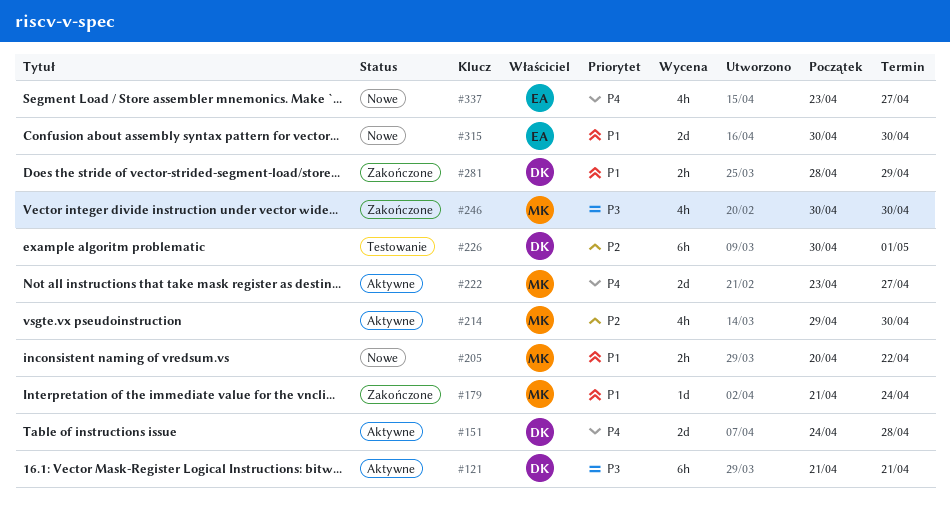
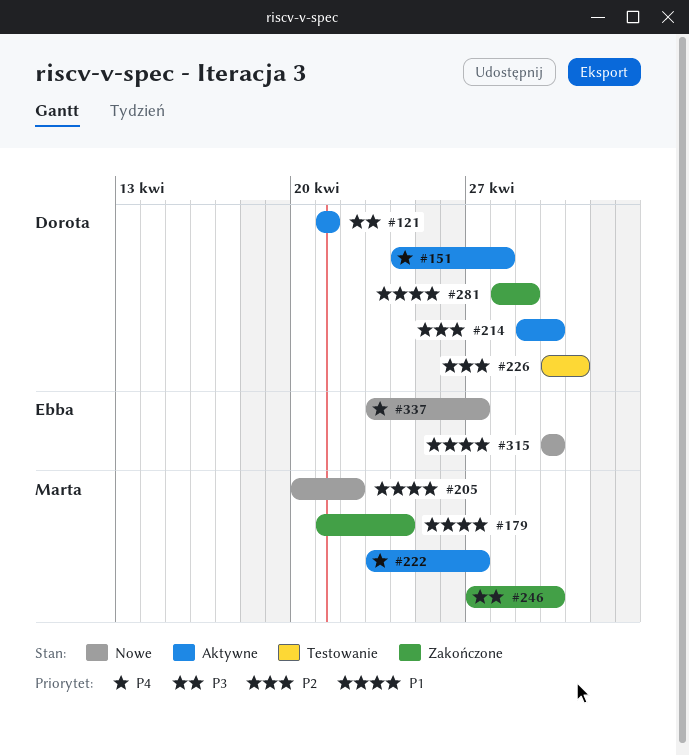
#214, owner: Marta -> Dorota
#246, start: Apr 30 -> Apr 27

